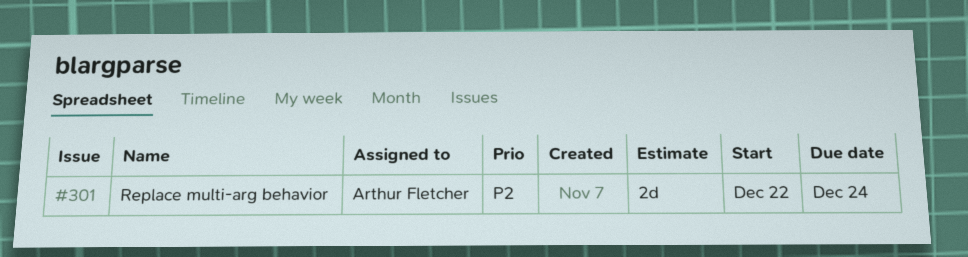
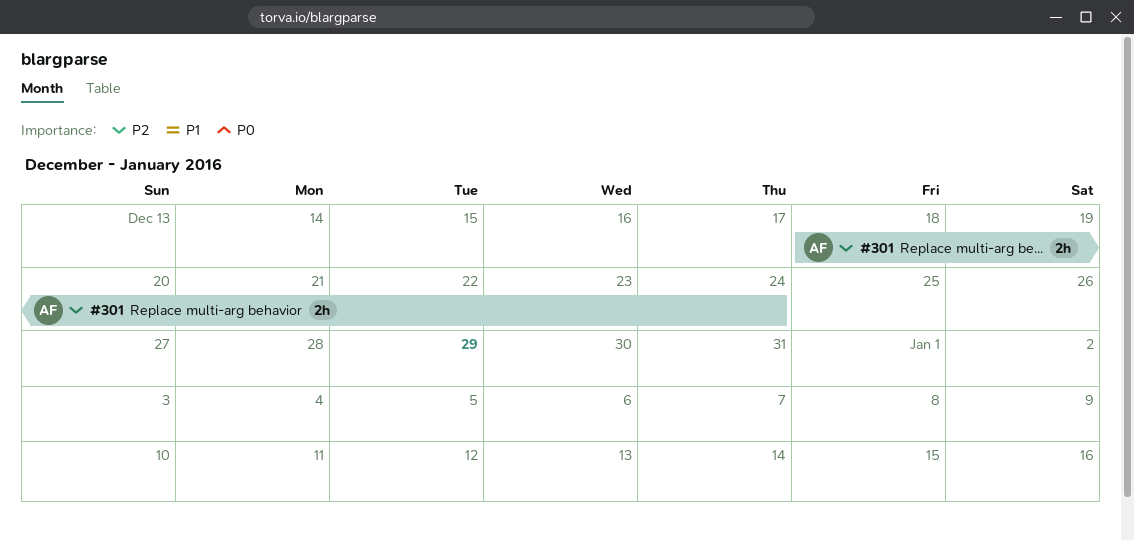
#301, estimate: 2d -> 2h
#301, start: Dec 22 -> Dec 18

